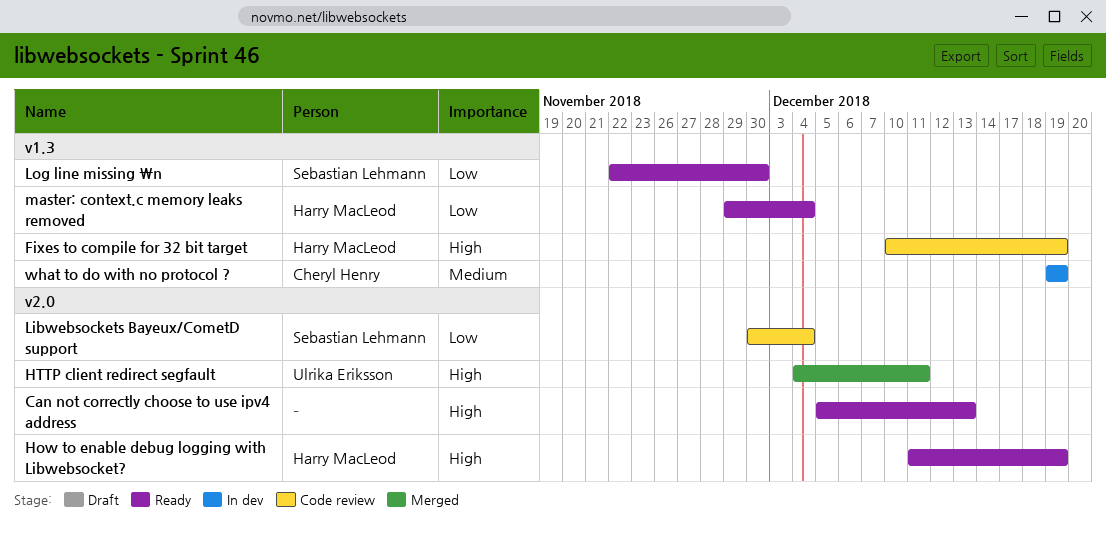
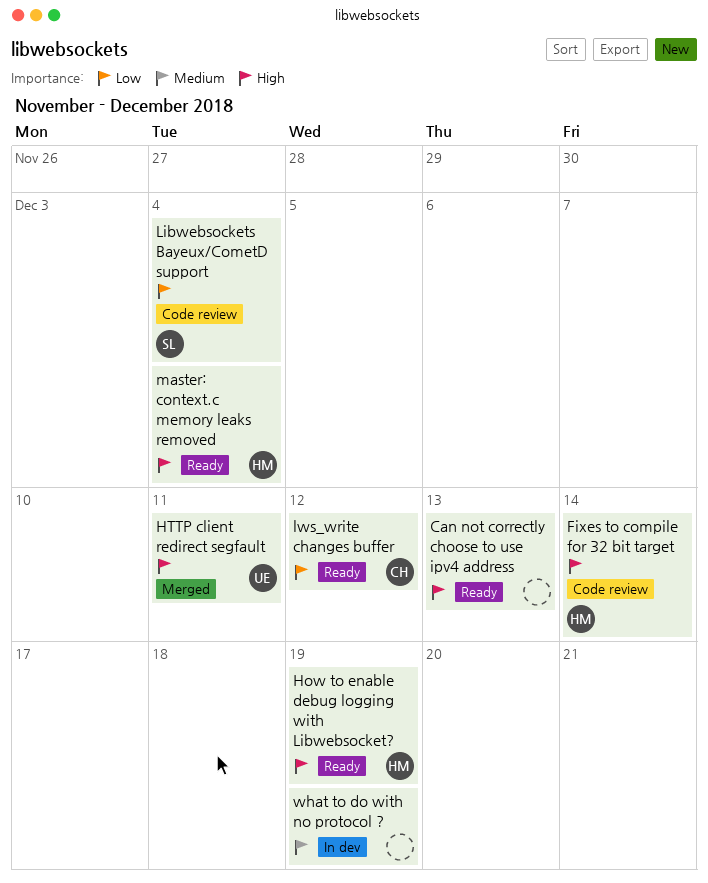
Fixes to compile for 32 bit target, due: Dec 19 -> Dec 14
Log line missing \n: present -> none
lws_write changes buffer: none -> present
master: context.c memory leaks removed, priority: Low -> High
what to do with no protocol ?, owner: Cheryl Henry -> none

